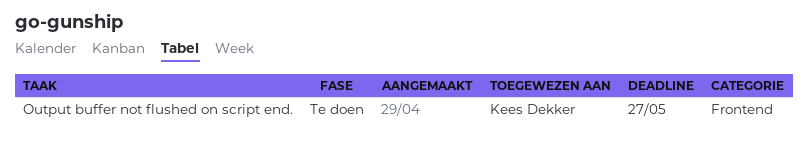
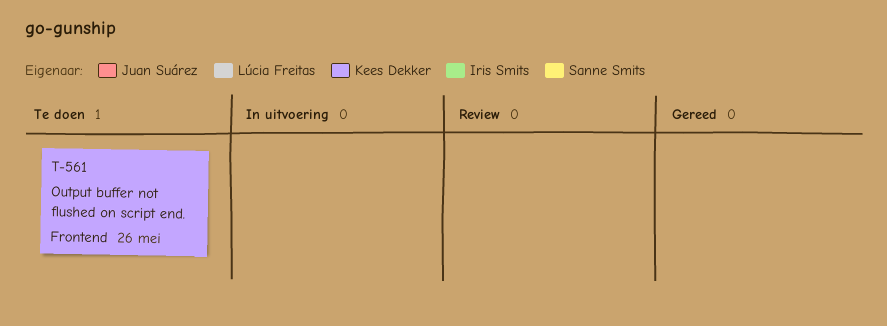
Output buffer not flushed on script end., due: May 27 -> May 26

